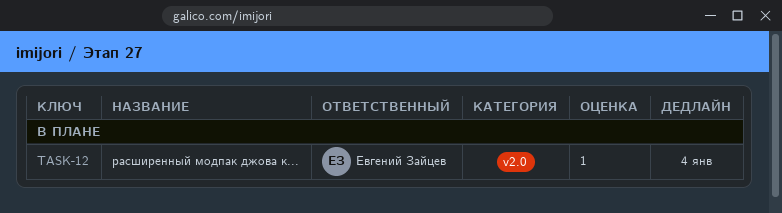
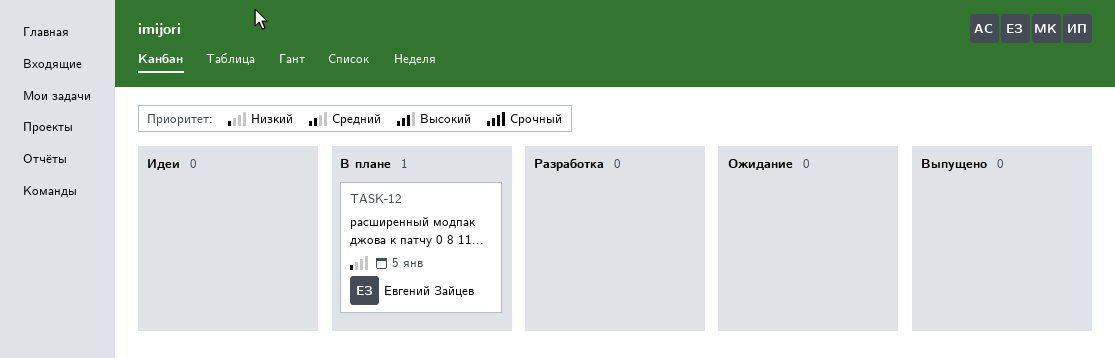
TASK-12, due: Jan 4 -> Jan 5

